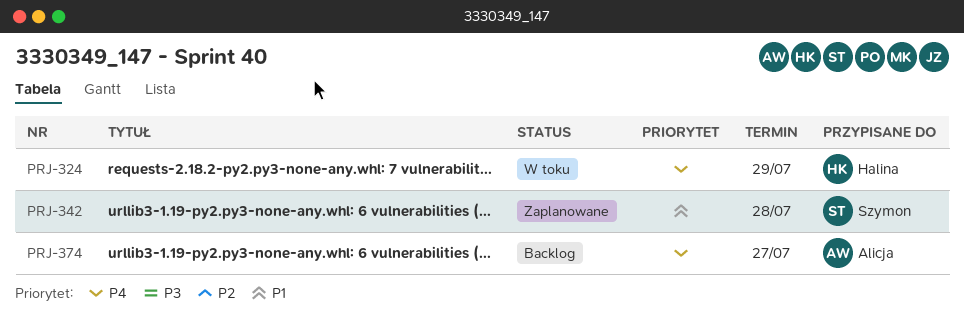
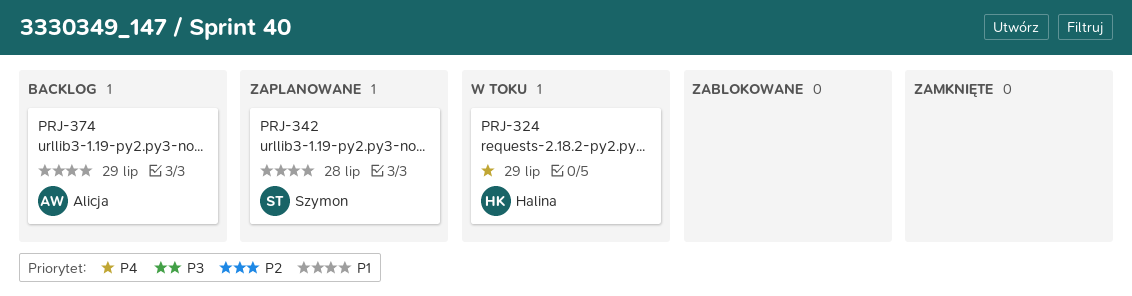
PRJ-374, priority: P4 -> P1
PRJ-374, due: Jul 27 -> Jul 29

